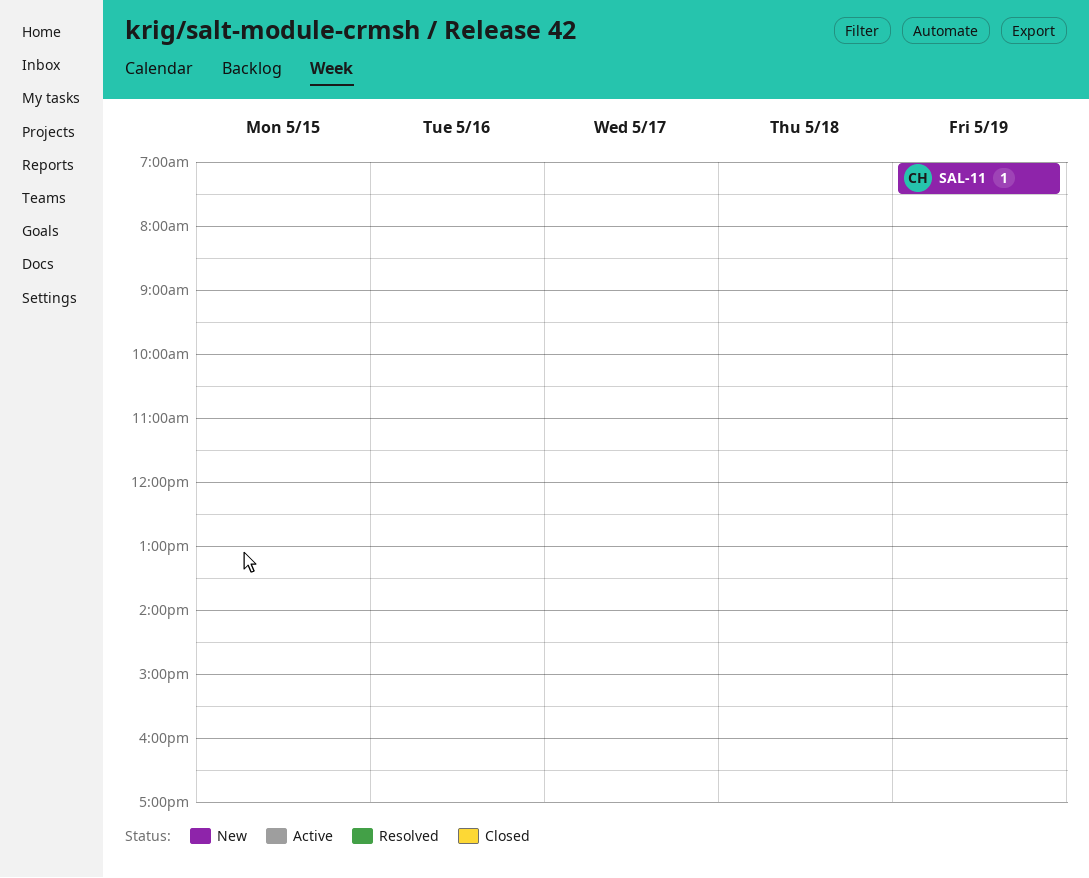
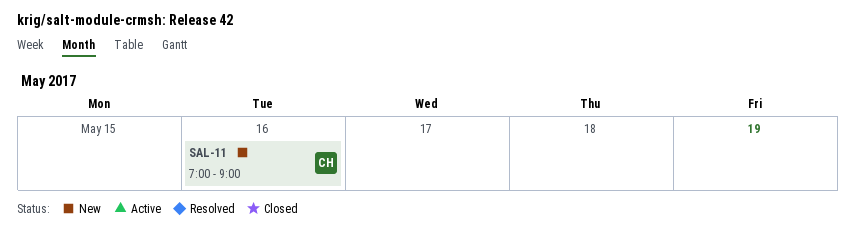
SAL-11, day: May 19 -> May 16
SAL-11, ends: 07:30 -> 09:00

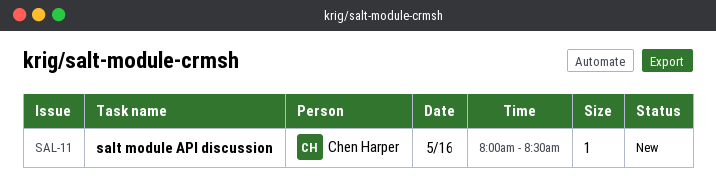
SAL-11, begins: 07:00 -> 08:00
SAL-11, ends: 09:00 -> 08:30

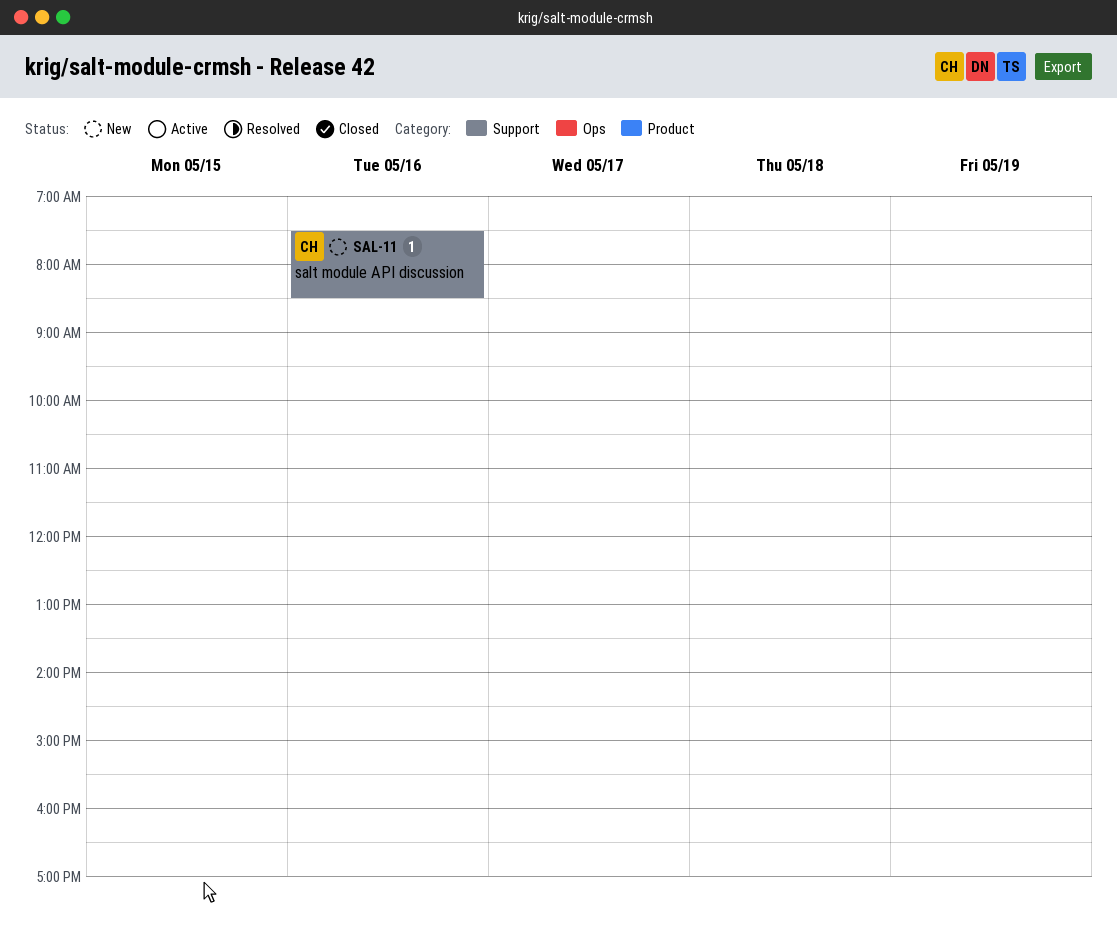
SAL-11, begins: 08:00 -> 07:30

